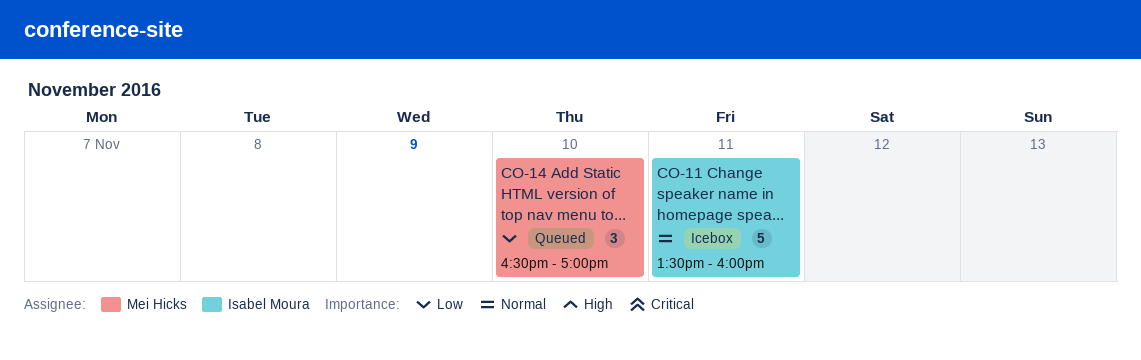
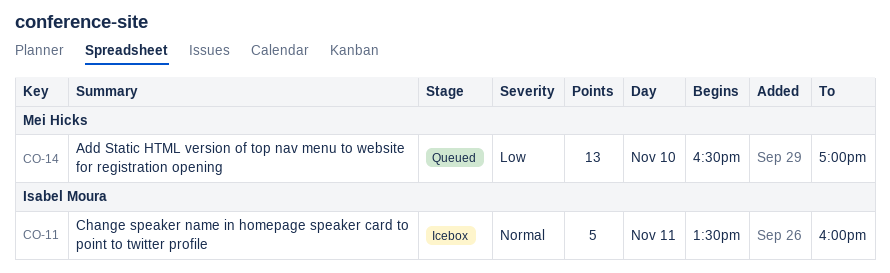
CO-14, estimate: 3 -> 13

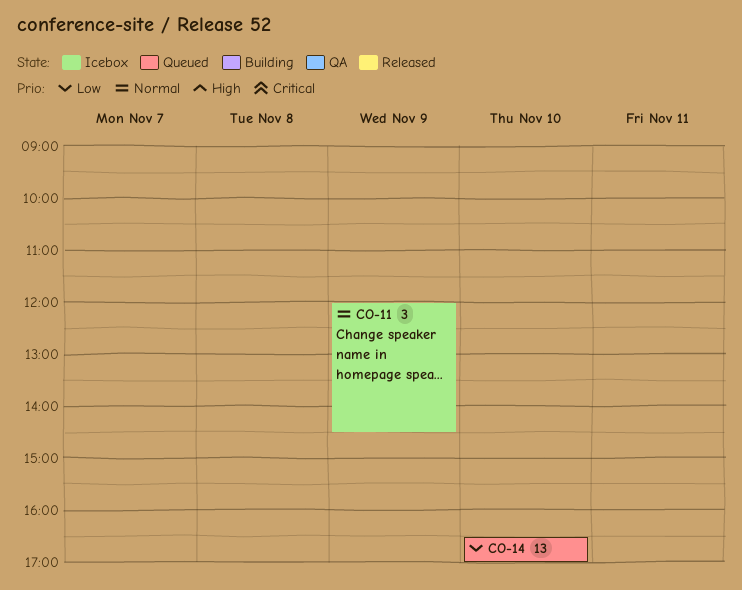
CO-11, estimate: 5 -> 3
CO-11, day: Nov 11 -> Nov 9
CO-11, begins: 13:30 -> 12:00
CO-11, ends: 16:00 -> 14:30

